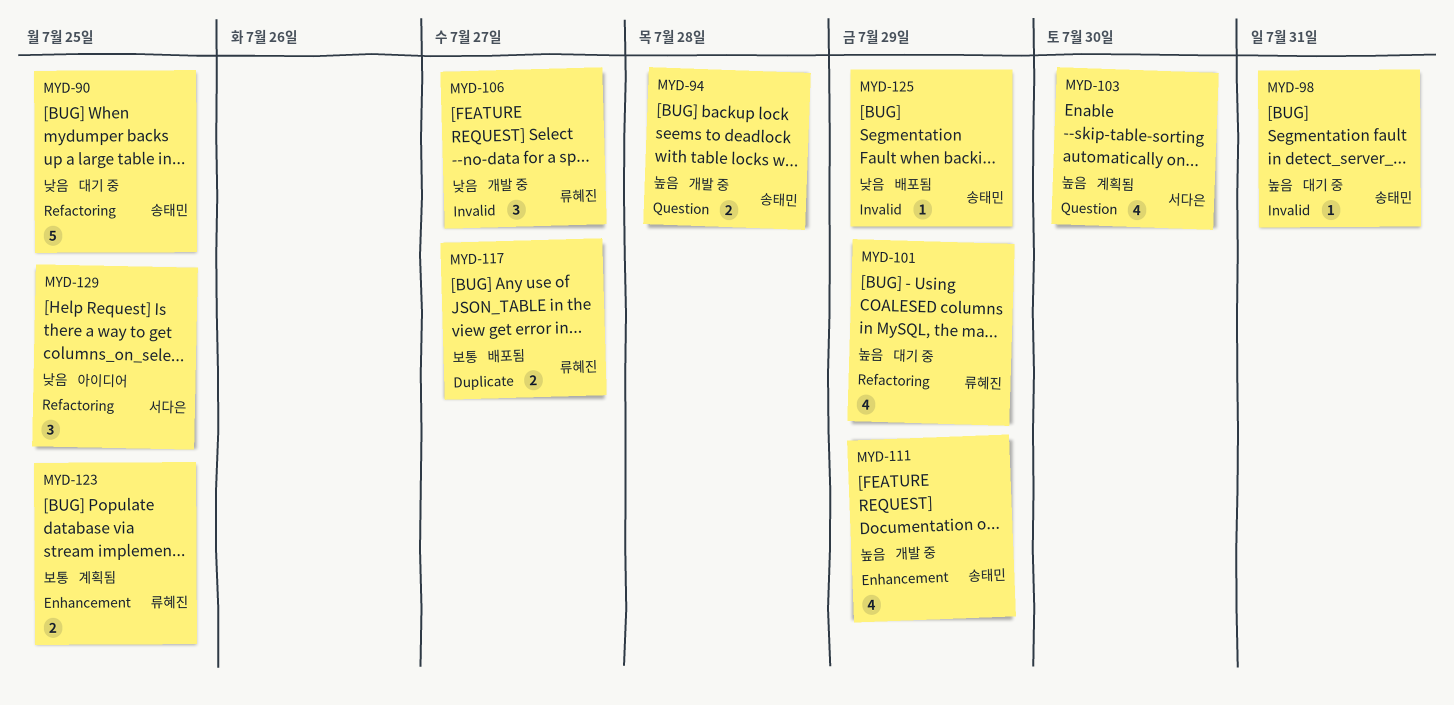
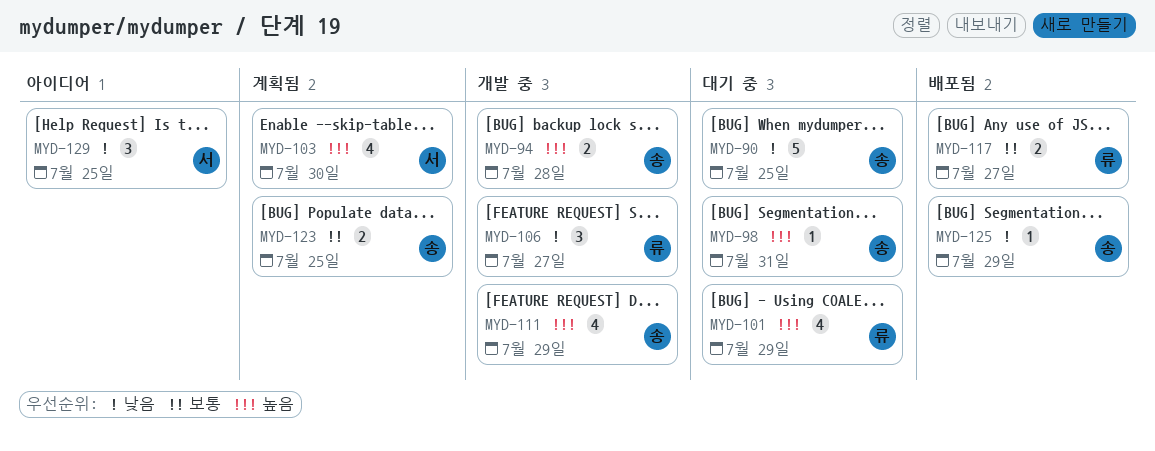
MYD-123, owner: 류혜진 -> 송태민

